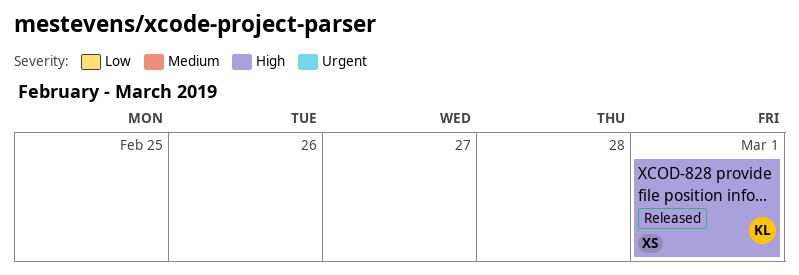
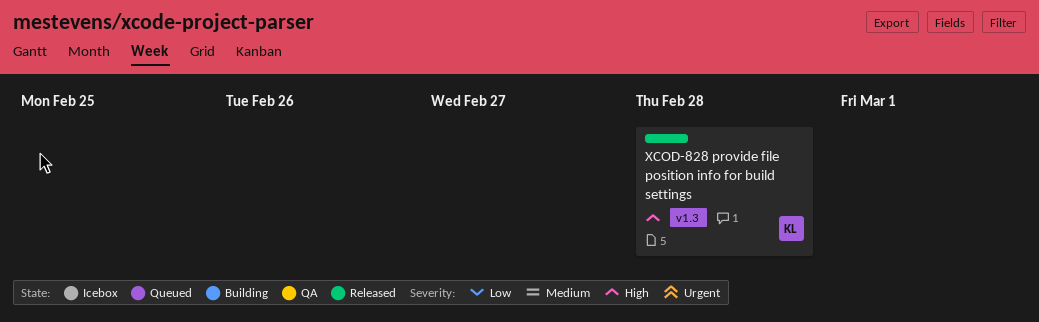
XCOD-828, due: Mar 1 -> Feb 28

